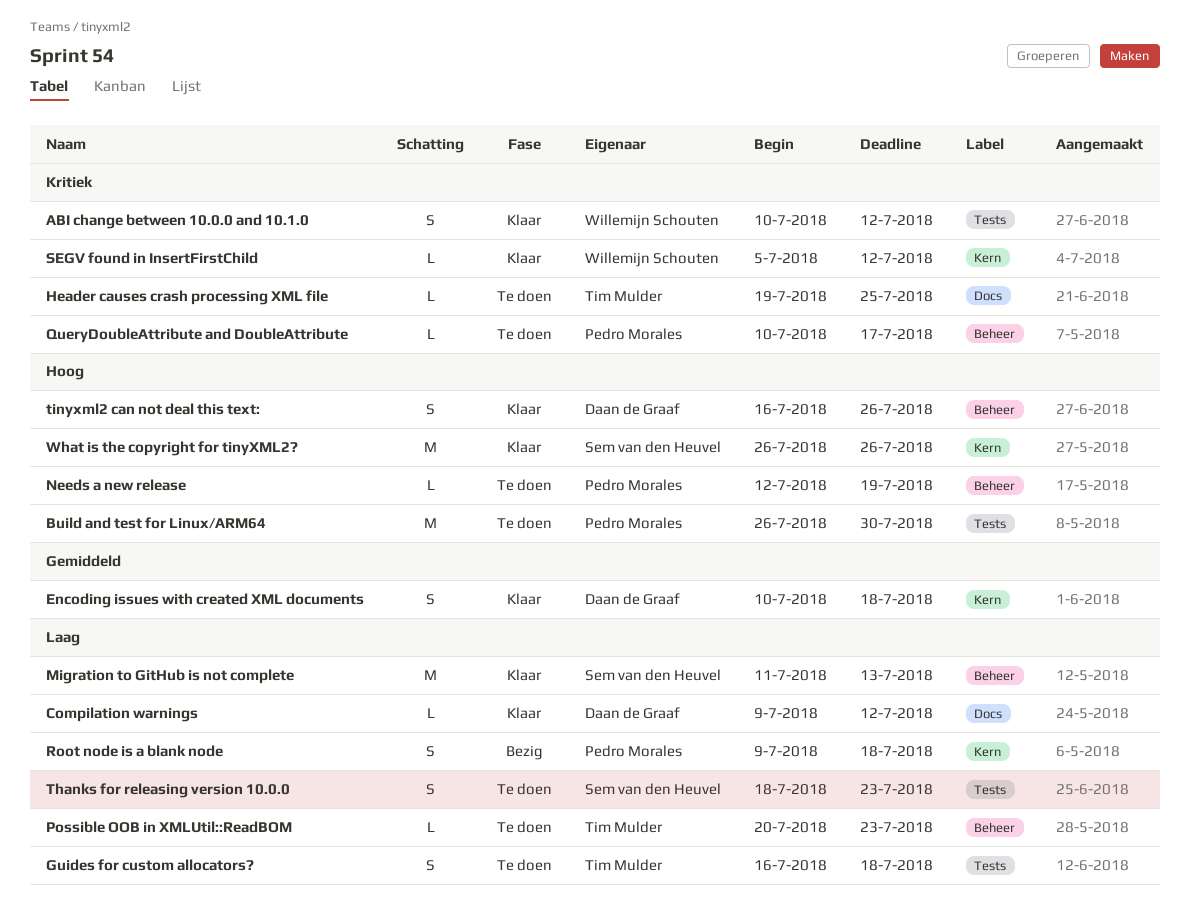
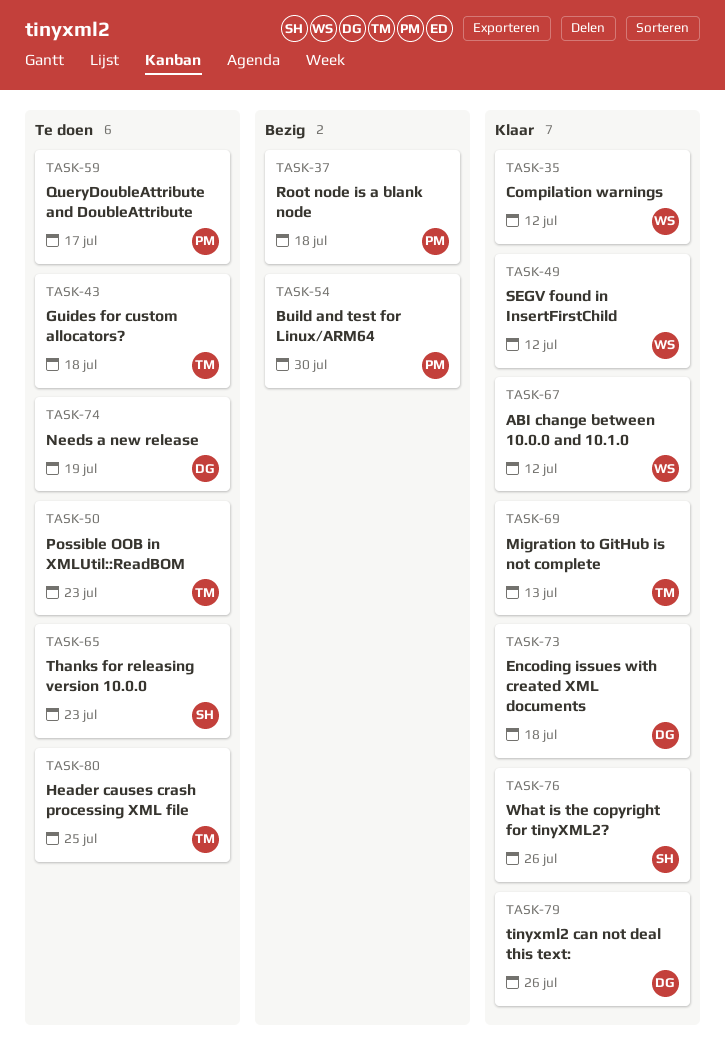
Build and test for Linux/ARM64, status: Te doen -> Bezig
Compilation warnings, owner: Daan de Graaf -> Willemijn Schouten
Migration to GitHub is not complete, owner: Sem van den Heuvel -> Tim Mulder
Needs a new release, owner: Pedro Morales -> Daan de Graaf

